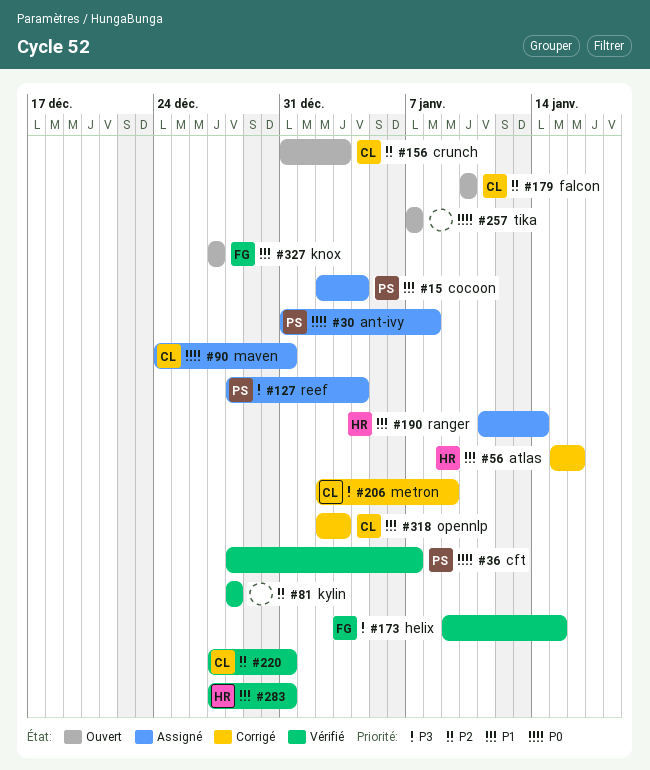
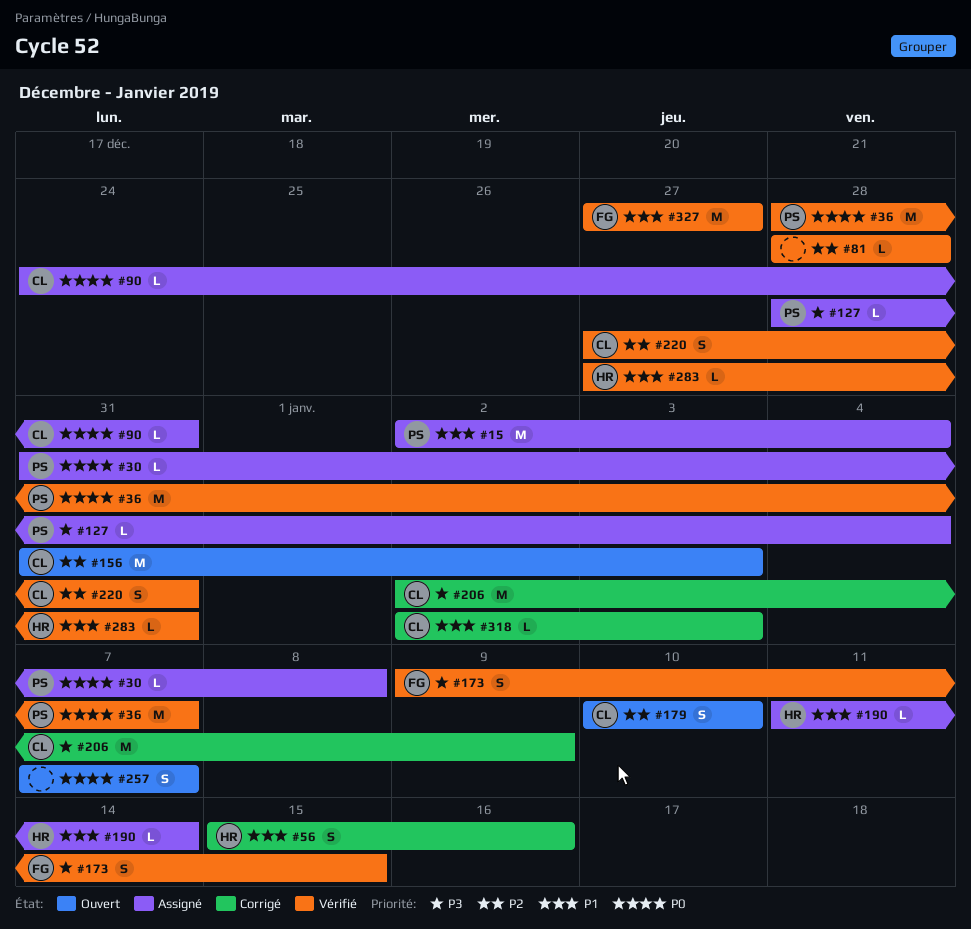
#327, status: Ouvert -> Vérifié

